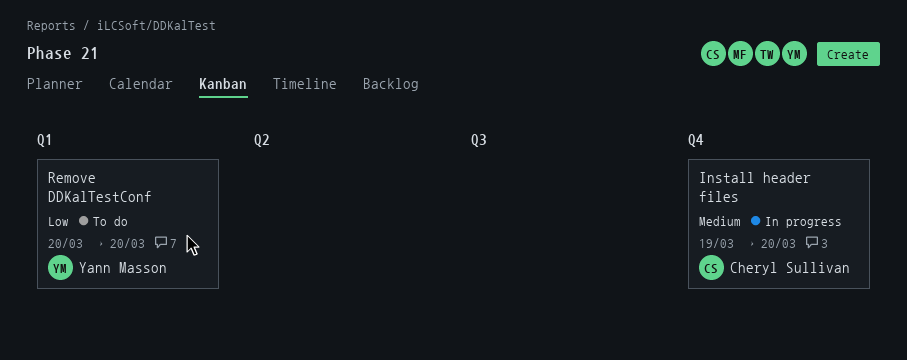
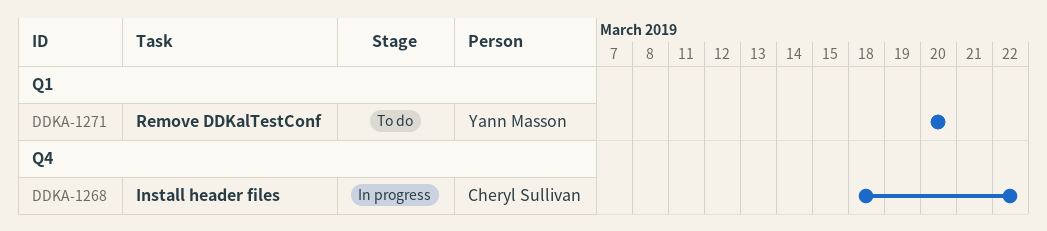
Install header files, start: Mar 19 -> Mar 18
Install header files, due: Mar 20 -> Mar 22

